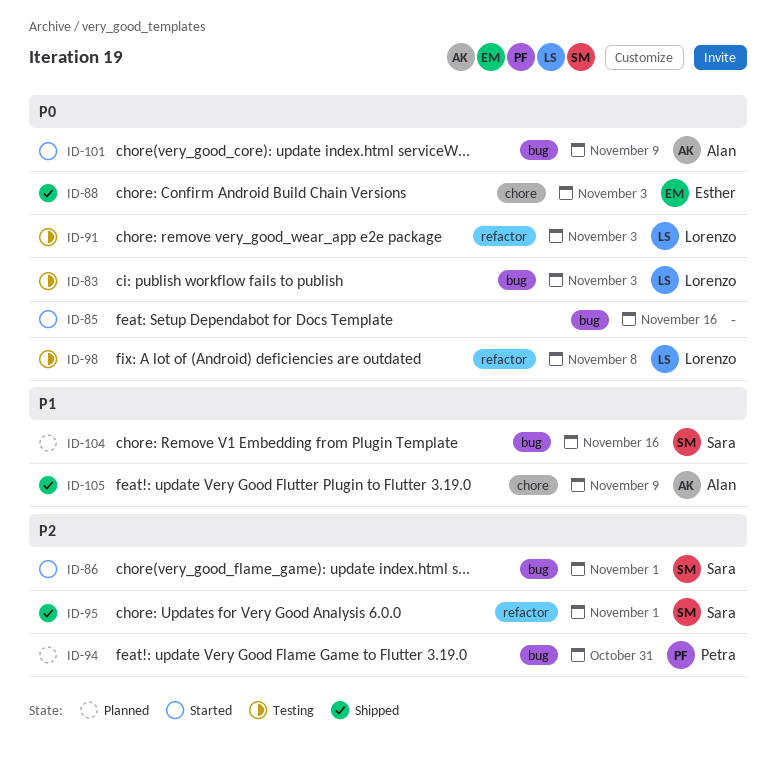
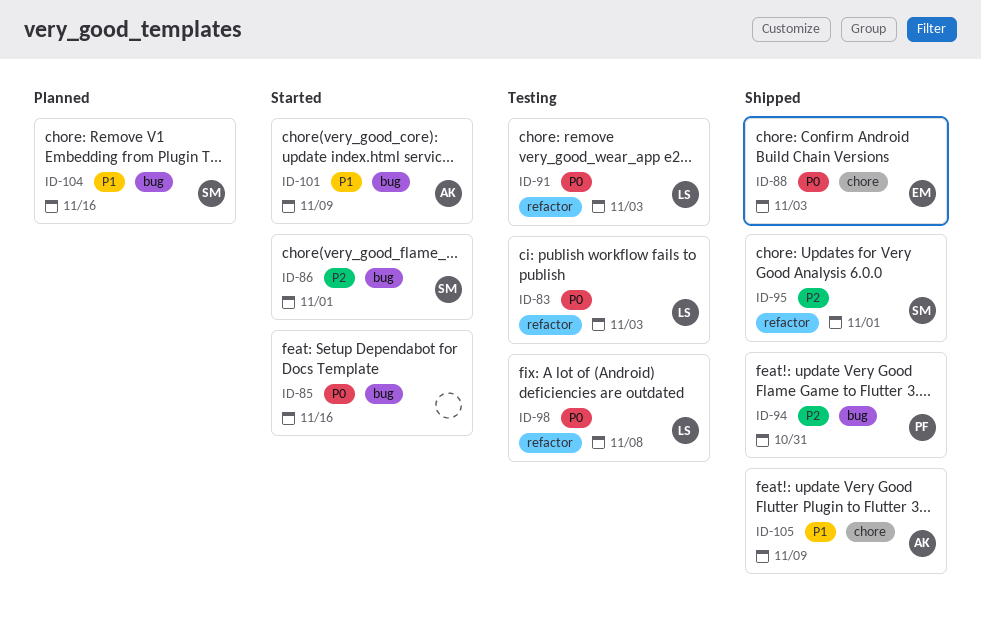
ID-83, label: bug -> refactor
ID-94, status: Planned -> Shipped
ID-101, priority: P0 -> P1

